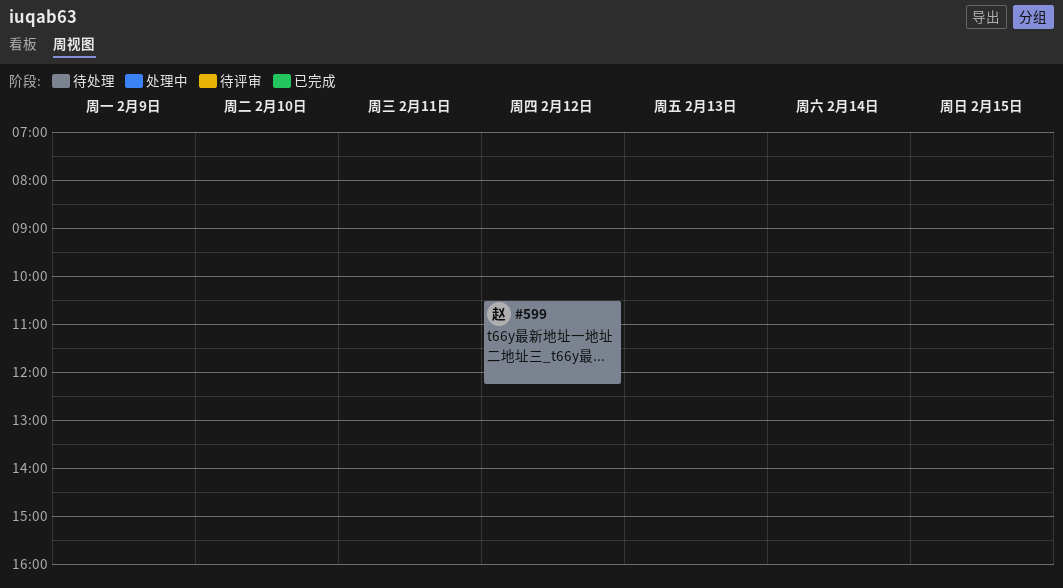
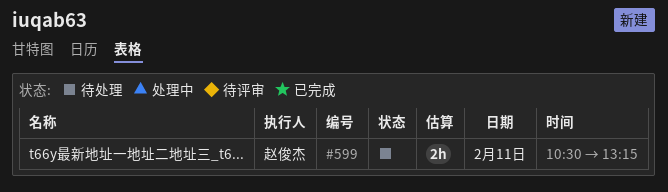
#599, day: Feb 12 -> Feb 11
#599, ends: 12:15 -> 13:15

